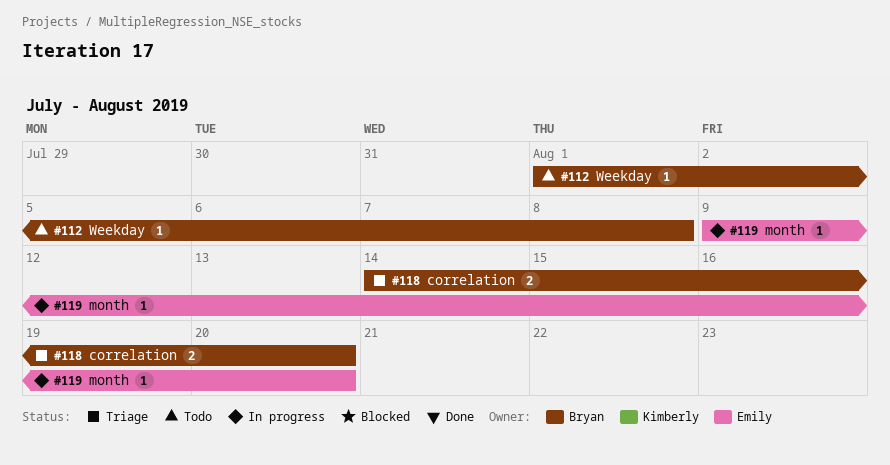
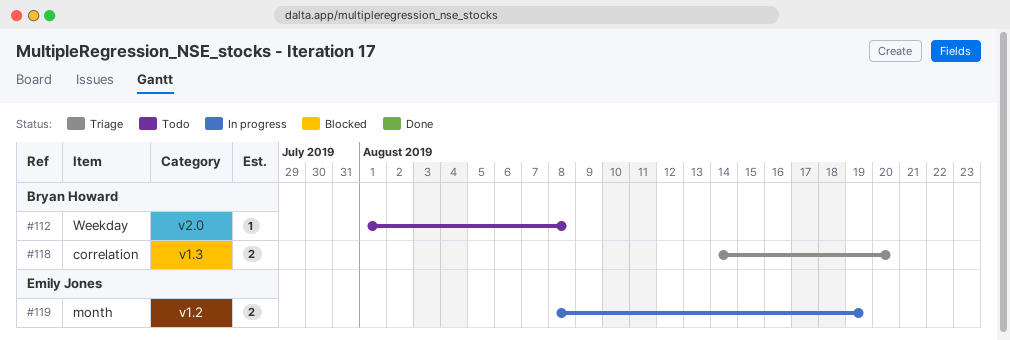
#119, estimate: 1 -> 2
#119, start: Aug 9 -> Aug 8
#119, due: Aug 20 -> Aug 19

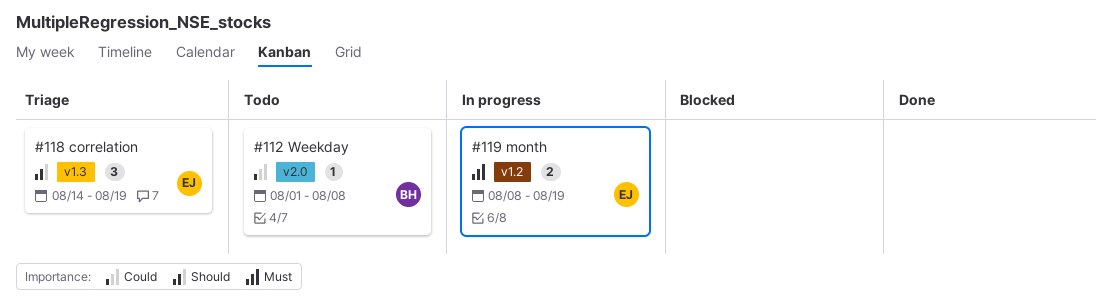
#118, owner: Bryan Howard -> Emily Jones
#118, estimate: 2 -> 3
#118, due: Aug 20 -> Aug 19

